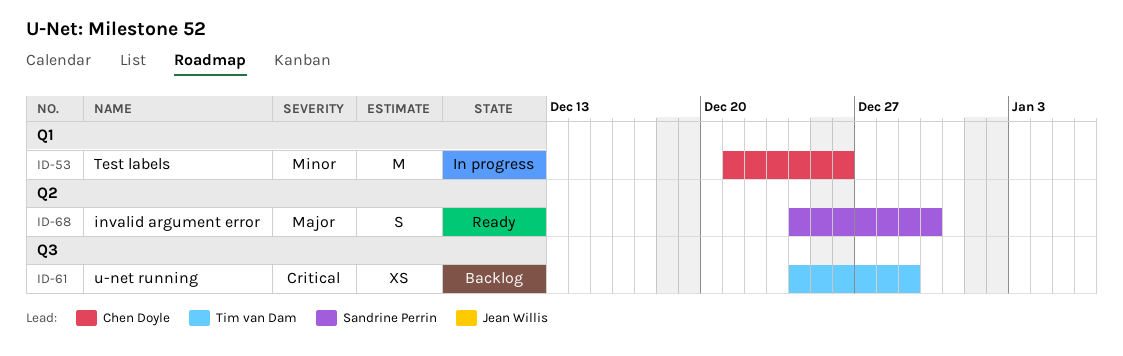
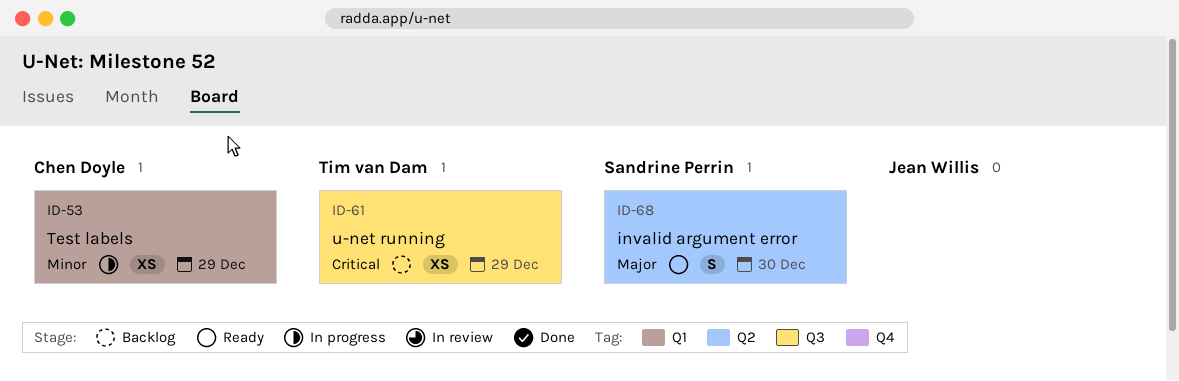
ID-53, estimate: M -> XS
ID-53, due: Dec 26 -> Dec 29

